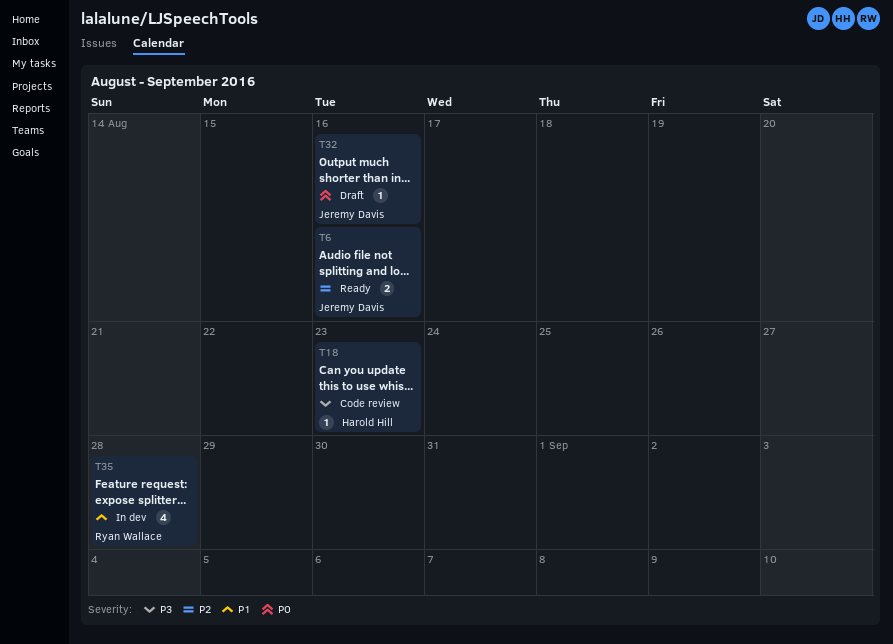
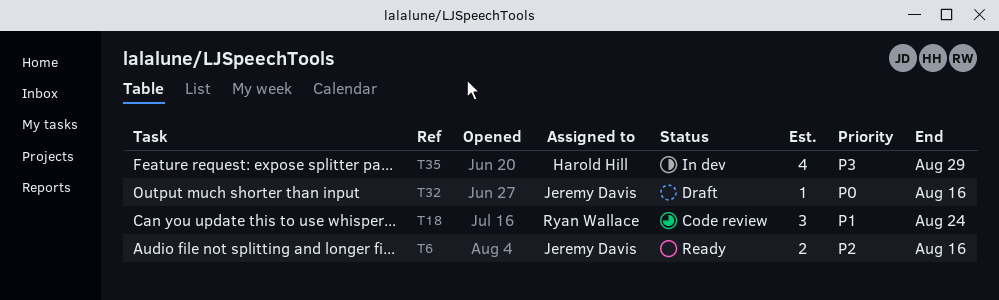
T18, owner: Harold Hill -> Ryan Wallace
T18, priority: P3 -> P1
T18, estimate: 1 -> 3
T18, due: Aug 23 -> Aug 24
T35, owner: Ryan Wallace -> Harold Hill
T35, priority: P1 -> P3
T35, due: Aug 28 -> Aug 29

